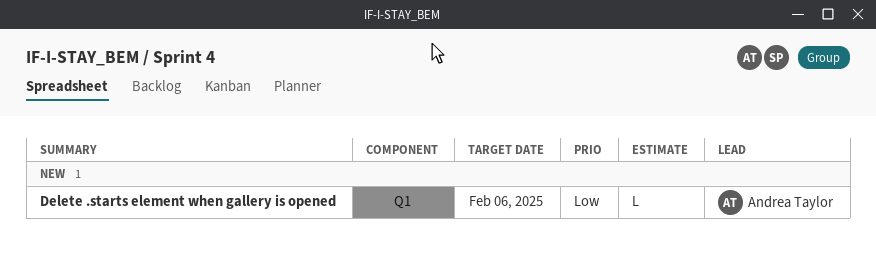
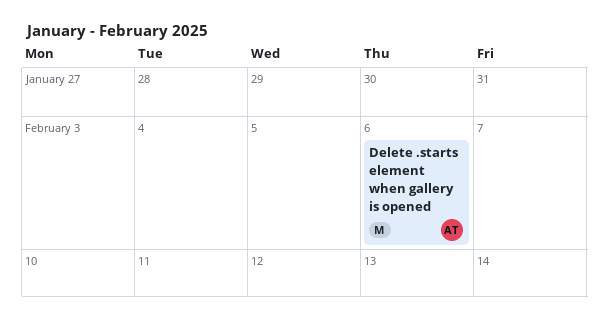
Delete .starts element when gallery is opened, estimate: L -> M

